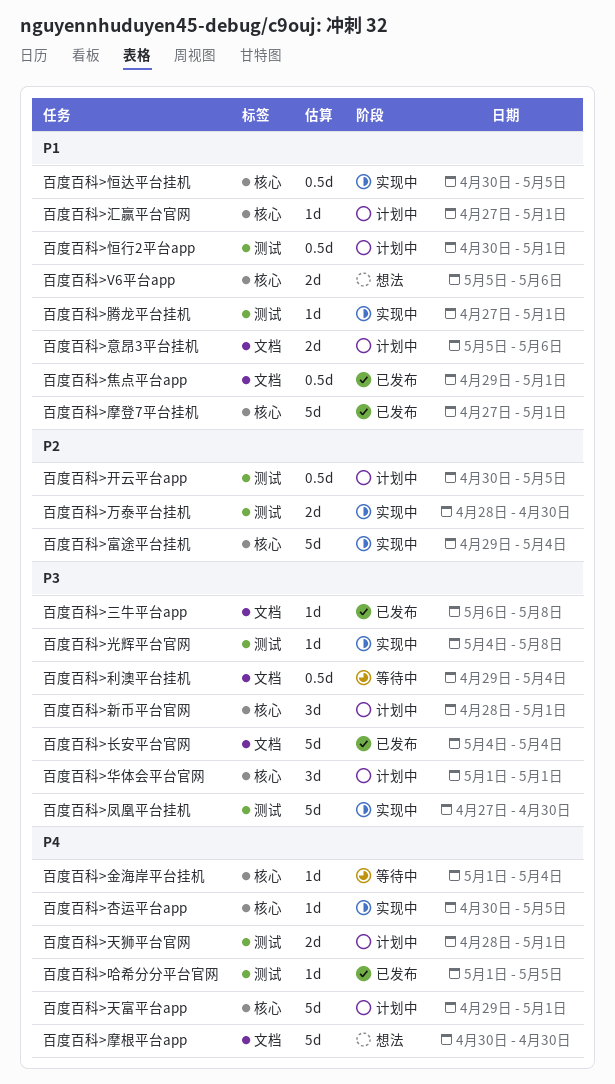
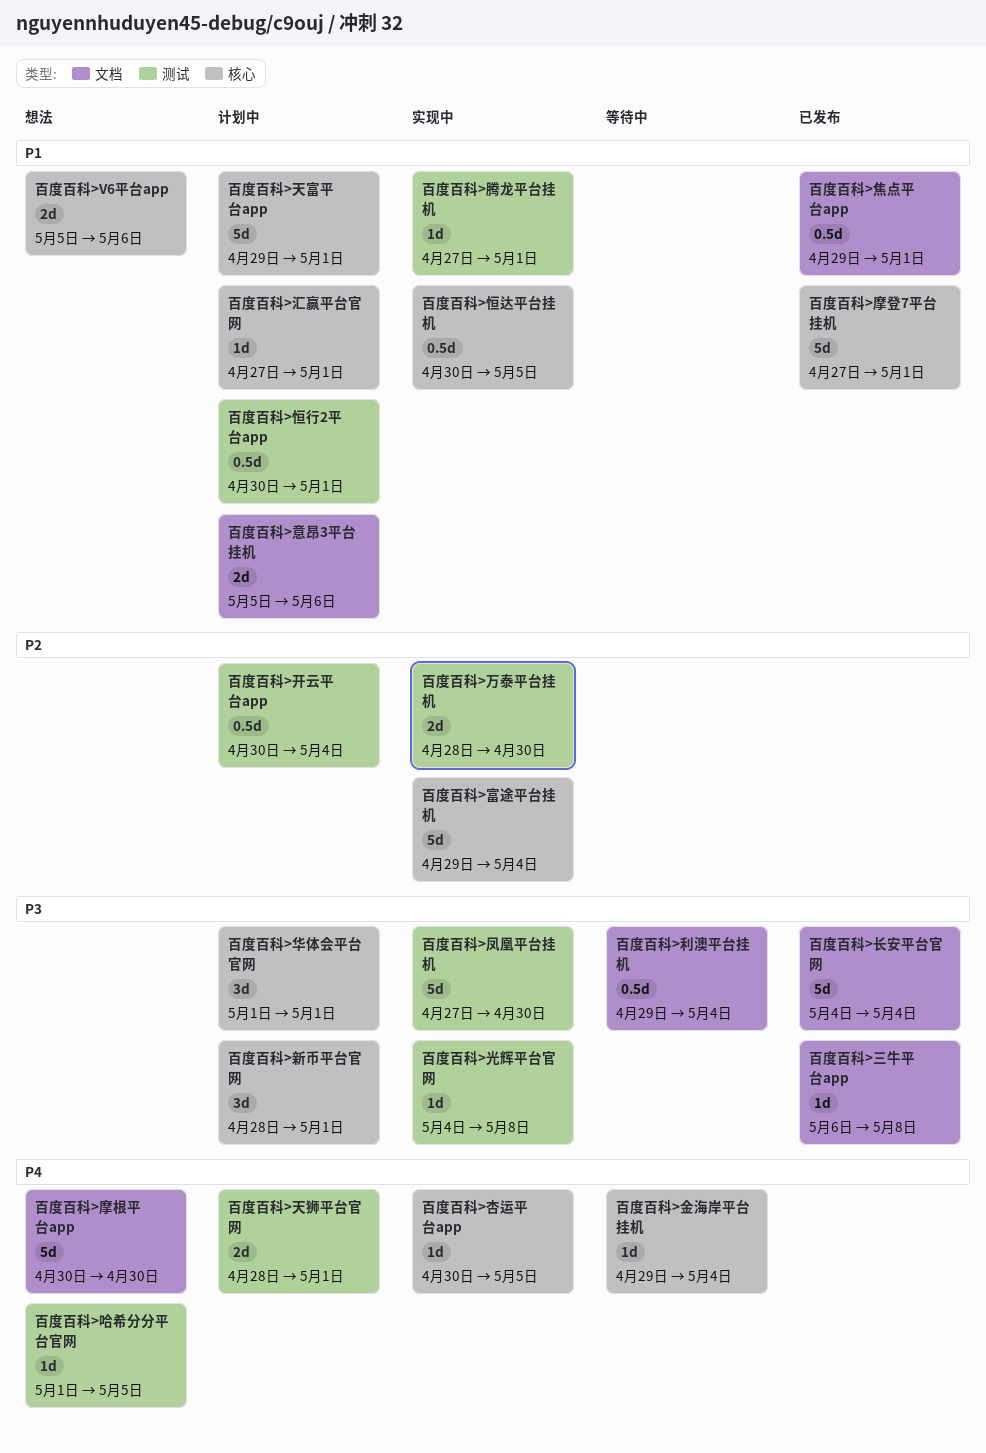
百度百科>哈希分分平台官网, status: 已发布 -> 想法
百度百科>天富平台app, priority: P4 -> P1
百度百科>开云平台app, due: May 5 -> May 4
百度百科>金海岸平台挂机, start: May 1 -> Apr 29

